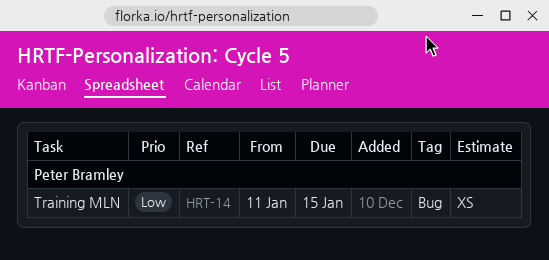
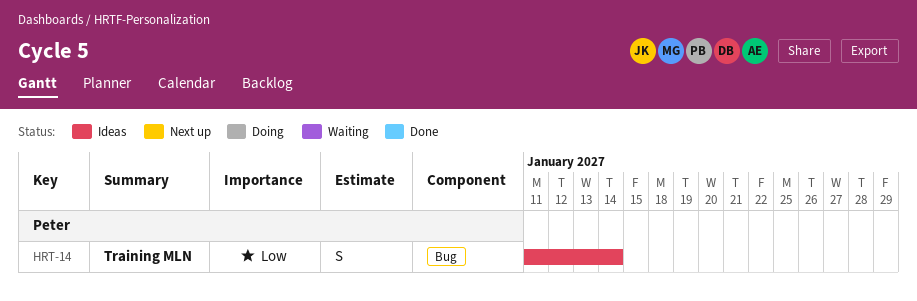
HRT-14, estimate: XS -> S
HRT-14, due: Jan 15 -> Jan 14

